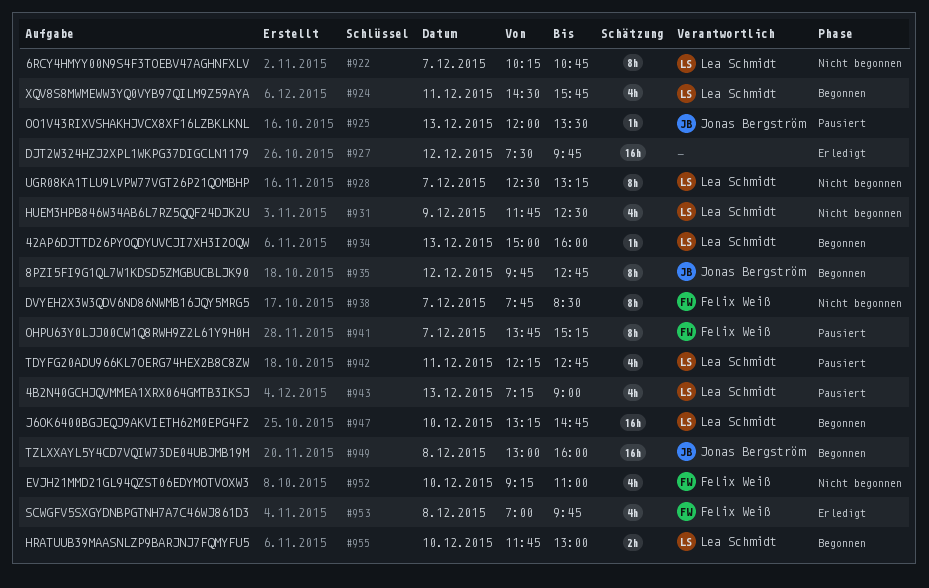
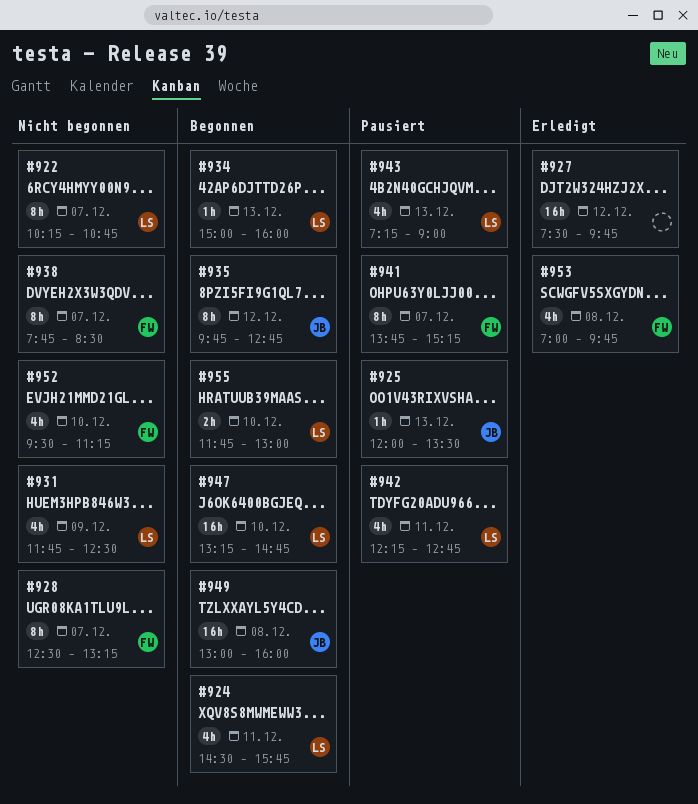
#928, owner: Lea Schmidt -> Felix Weiß
#952, begins: 09:15 -> 09:30
#952, ends: 11:00 -> 11:15

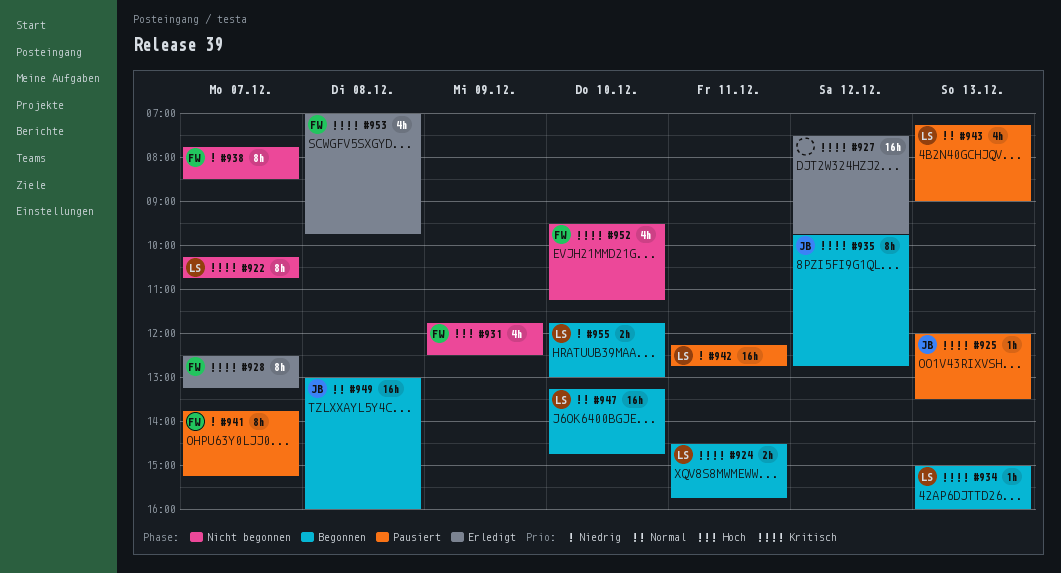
#924, estimate: 4h -> 2h
#928, status: Nicht begonnen -> Erledigt
#931, owner: LS -> FW
#942, estimate: 4h -> 16h

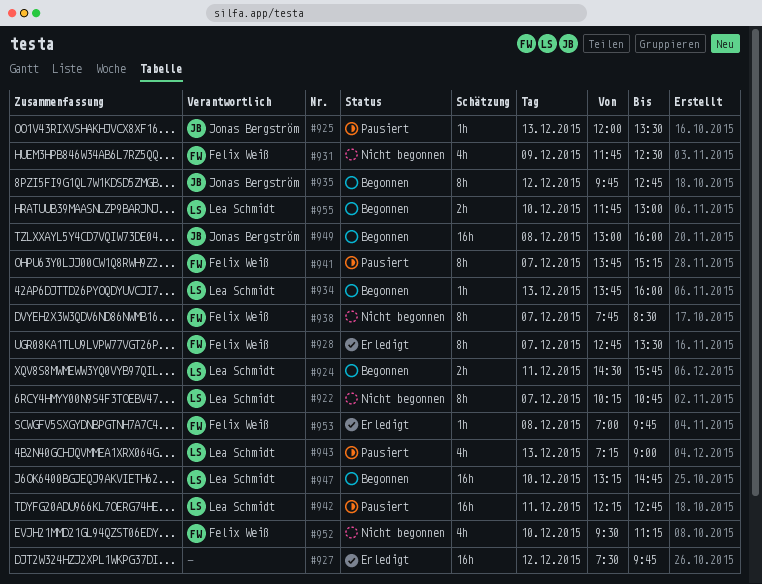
#928, begins: 12:30 -> 12:45
#928, ends: 13:15 -> 13:30
#934, begins: 15:00 -> 13:45
#953, estimate: 4h -> 1h

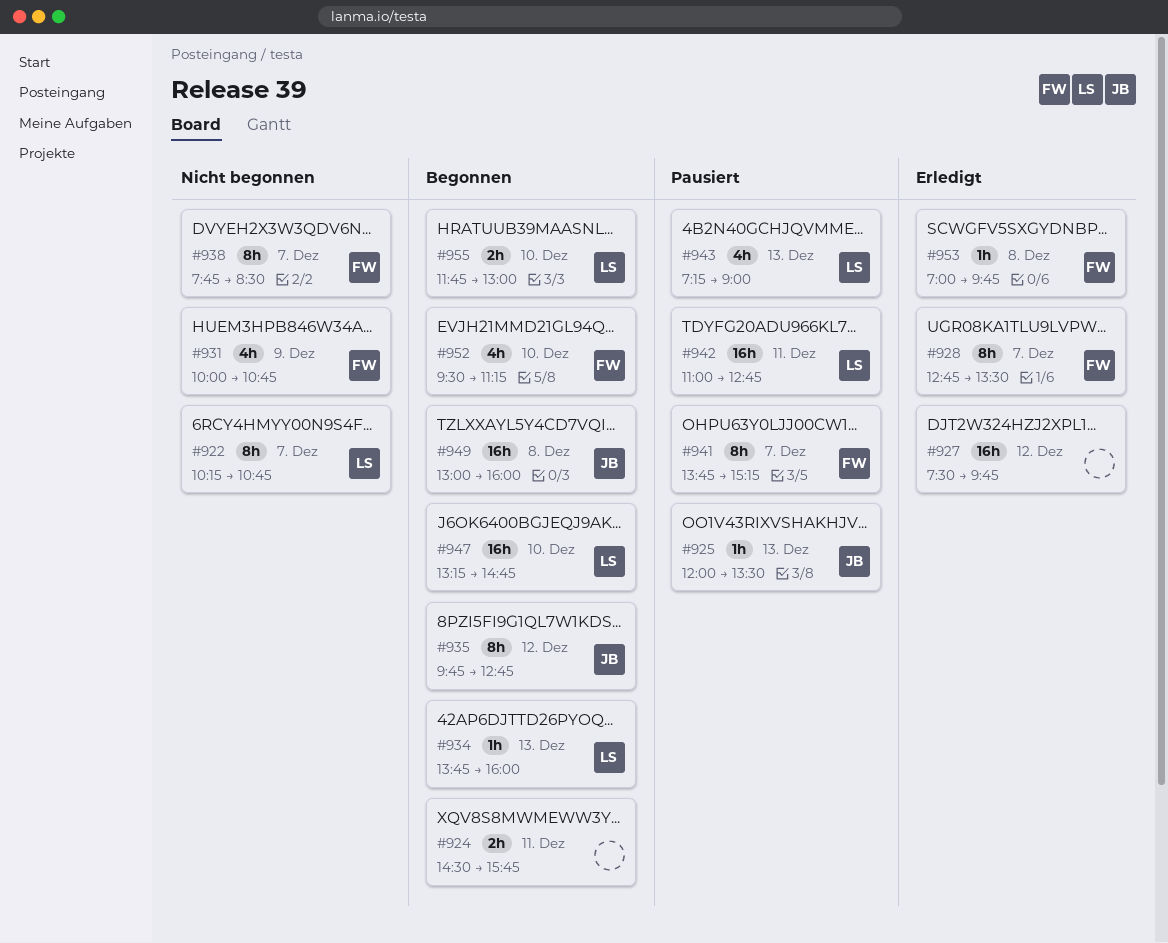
#924, owner: Lea Schmidt -> none
#931, begins: 11:45 -> 10:00
#931, ends: 12:30 -> 10:45
#942, begins: 12:15 -> 11:00
#952, status: Nicht begonnen -> Begonnen

